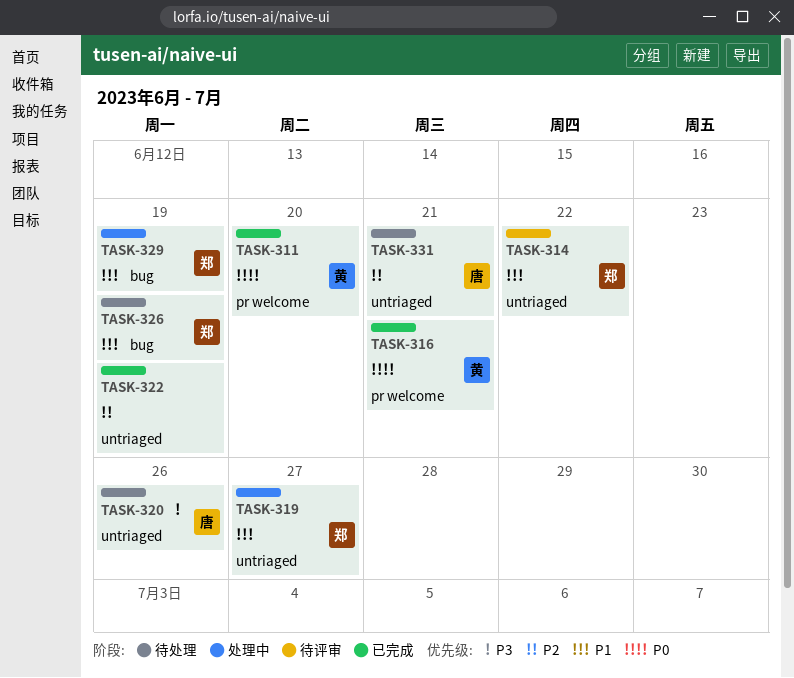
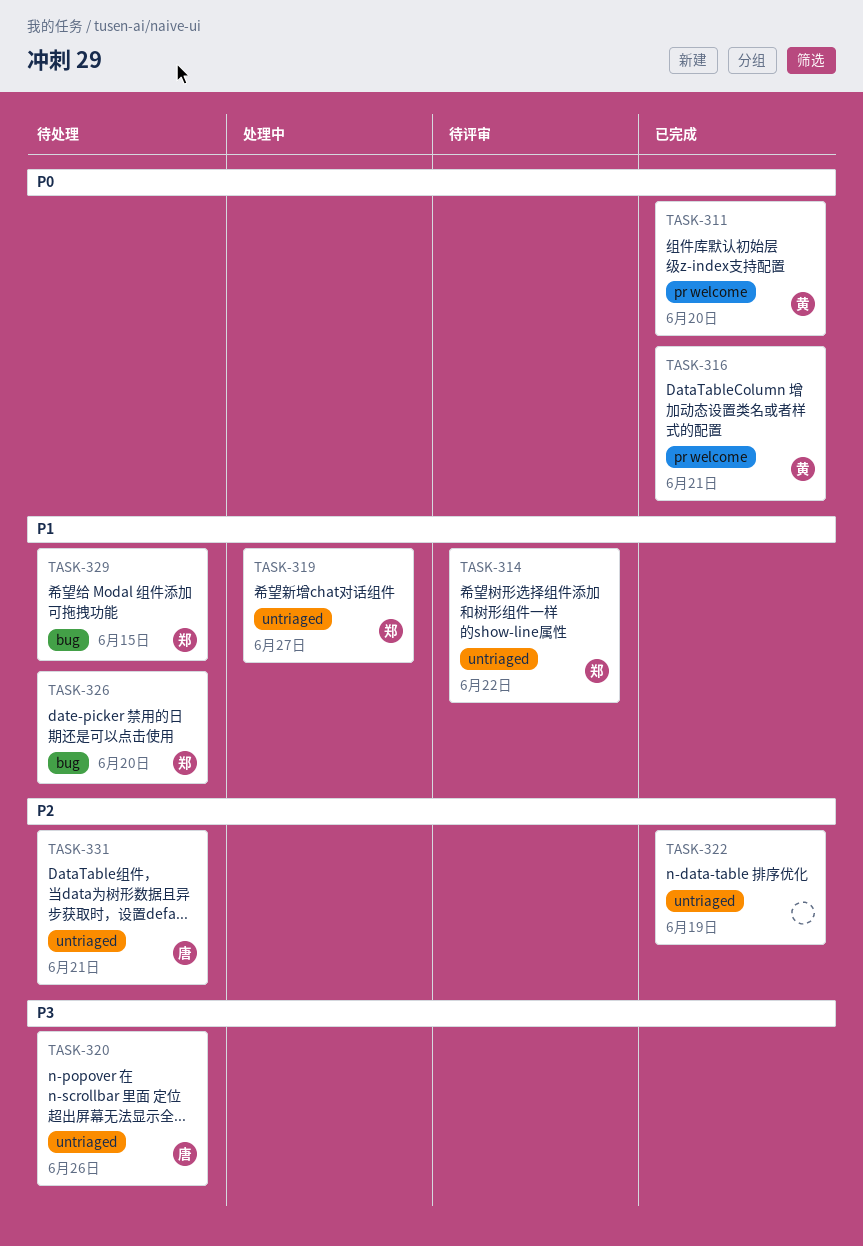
TASK-326, due: Jun 19 -> Jun 20
TASK-329, status: 处理中 -> 待处理
TASK-329, due: Jun 19 -> Jun 15

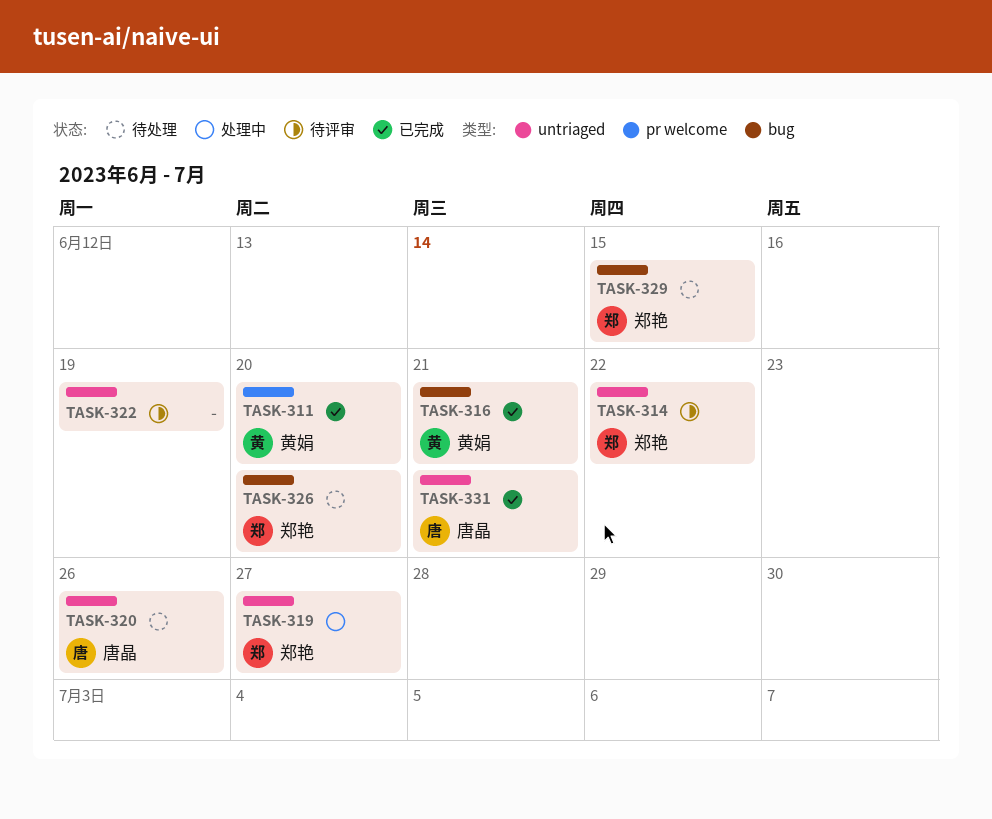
TASK-316, label: pr welcome -> bug
TASK-322, status: 已完成 -> 待评审
TASK-331, status: 待处理 -> 已完成

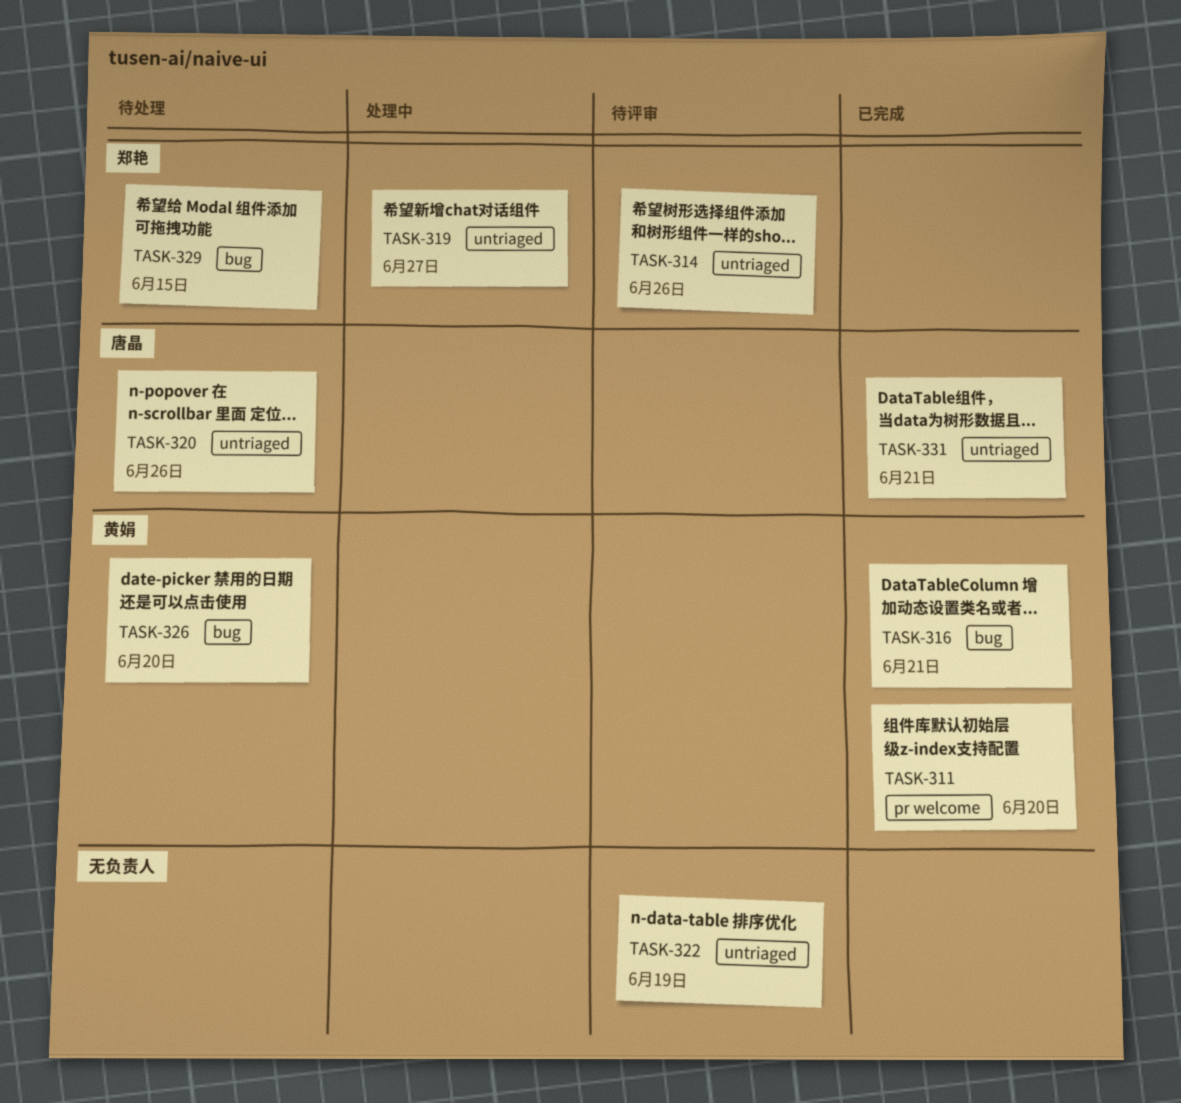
TASK-314, due: Jun 22 -> Jun 26
TASK-326, owner: 郑艳 -> 黄娟

